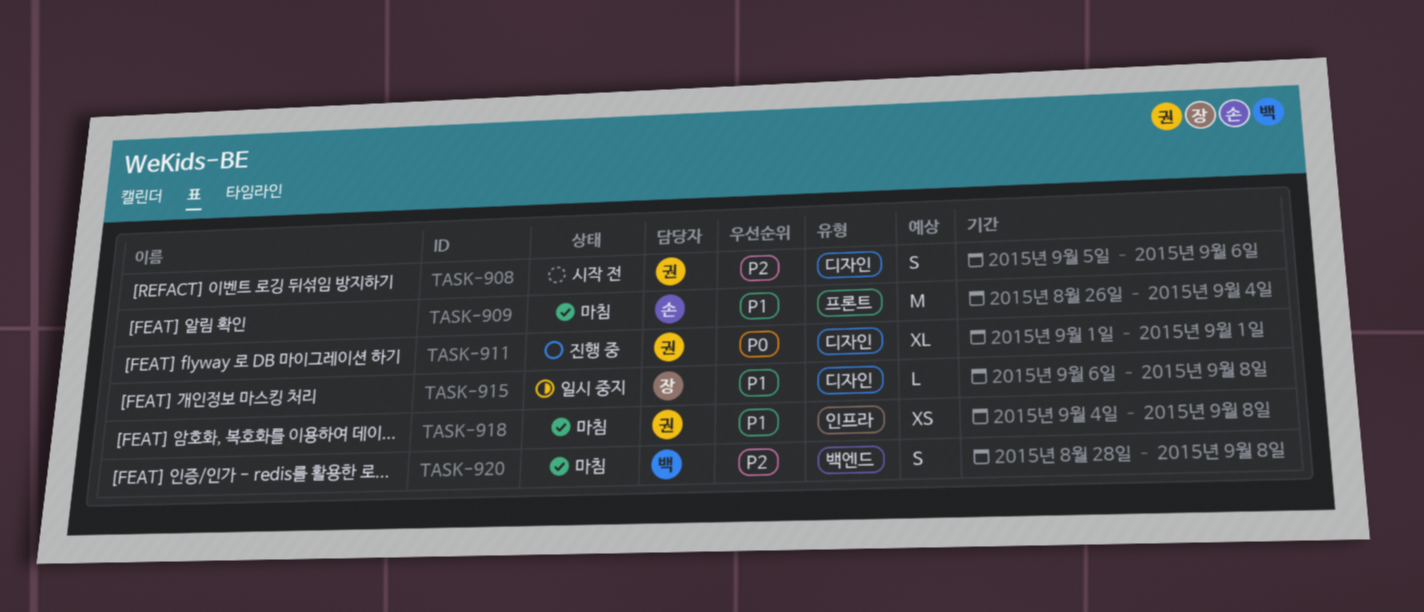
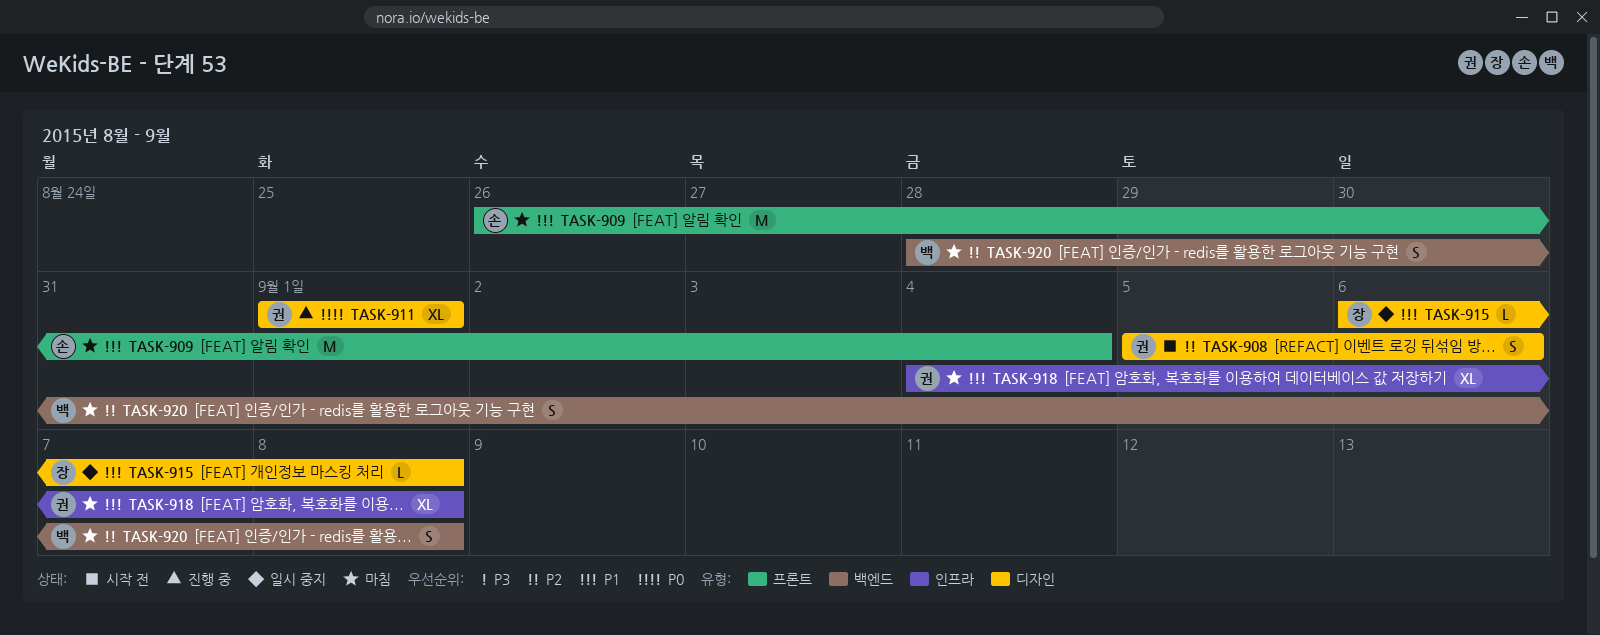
TASK-918, estimate: XS -> XL

